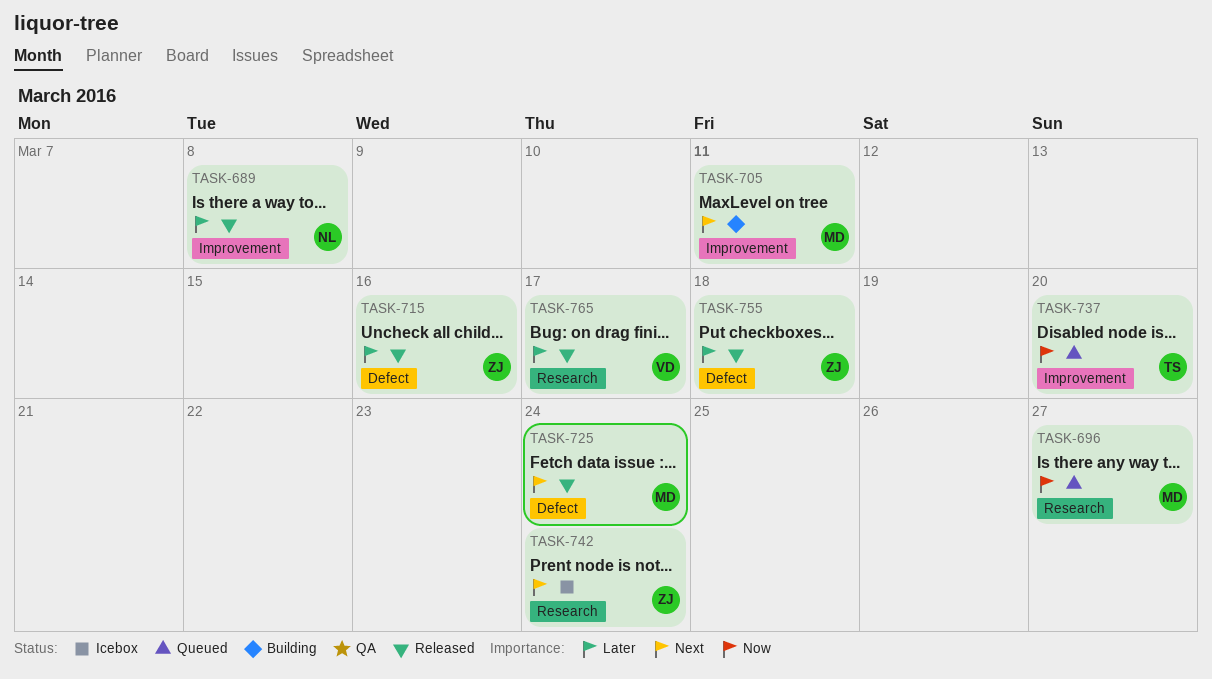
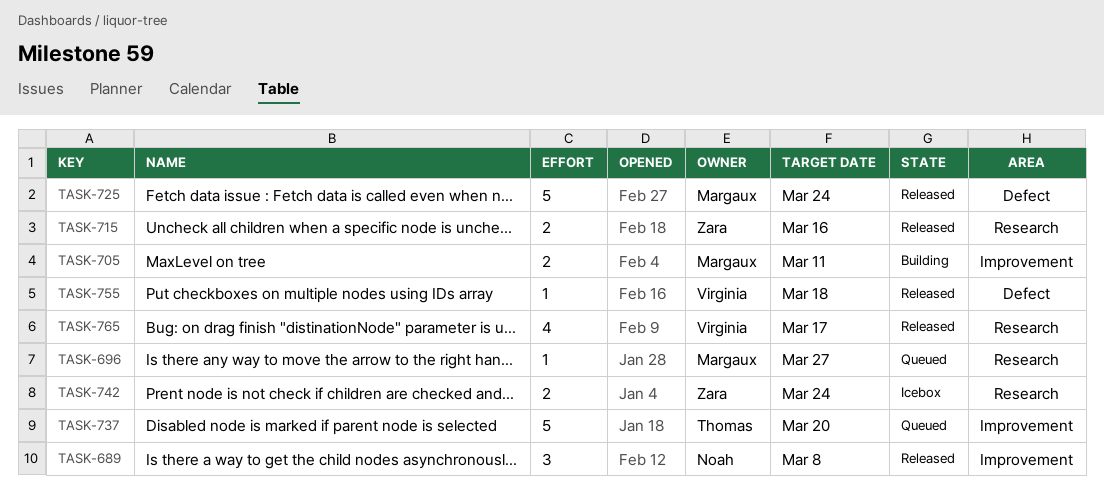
TASK-715, label: Defect -> Research
TASK-755, owner: Zara -> Virginia

